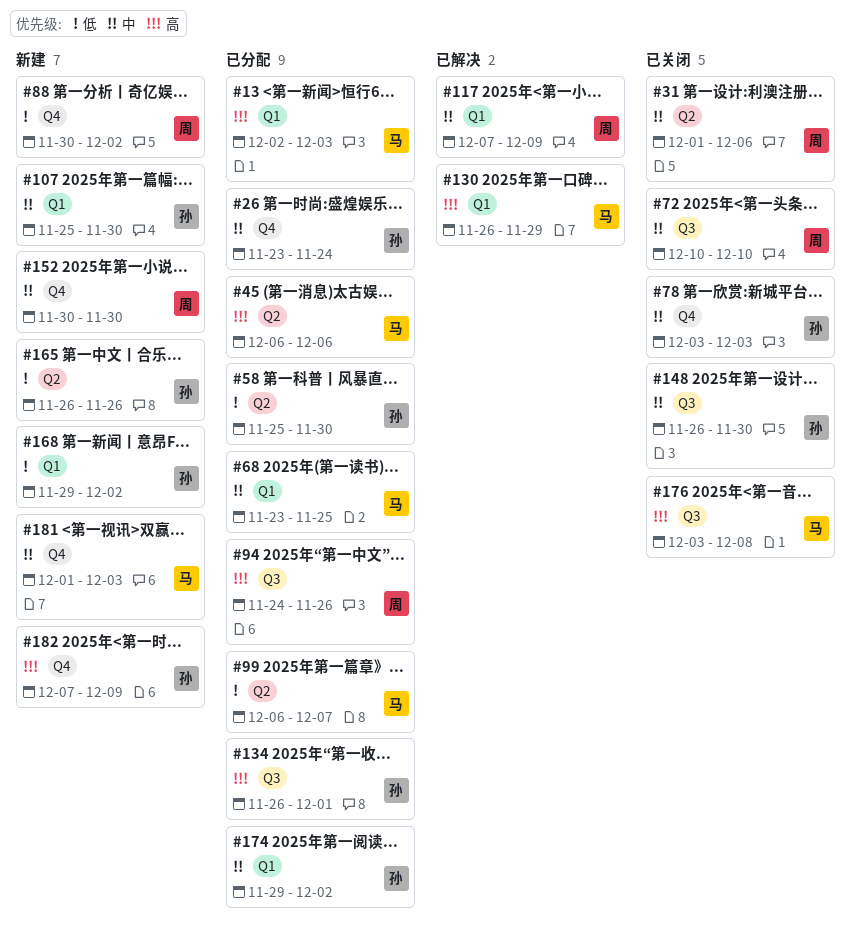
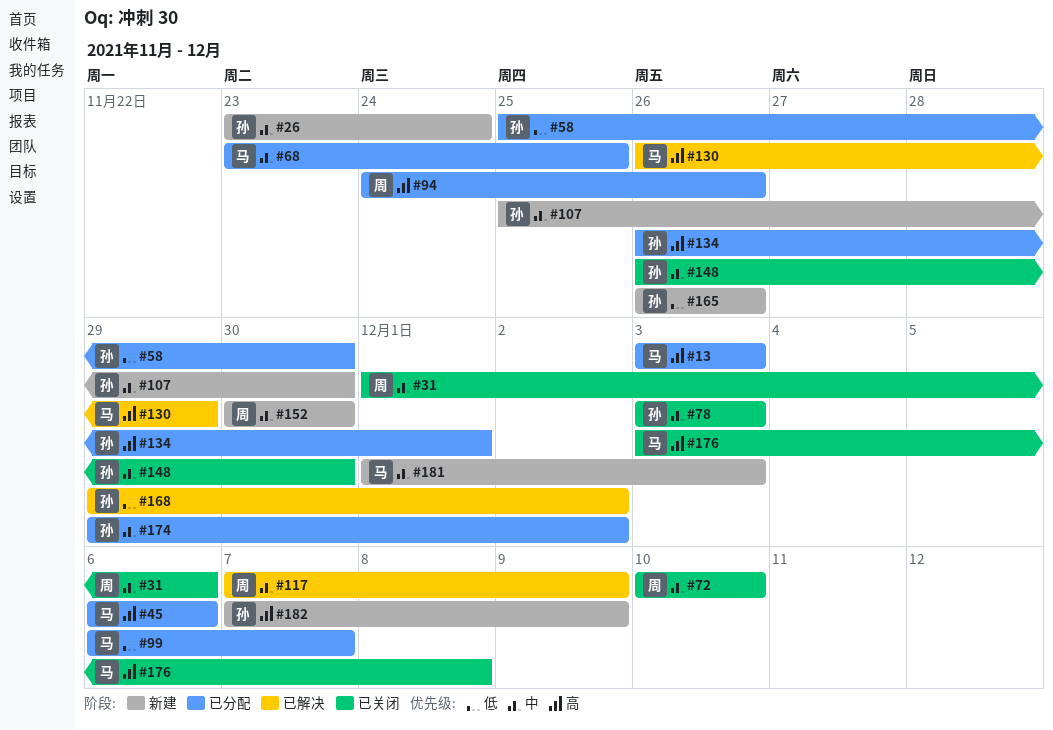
#13, start: Dec 2 -> Dec 3
#26, status: 已分配 -> 新建
#88: present -> none
#168, status: 新建 -> 已解决

